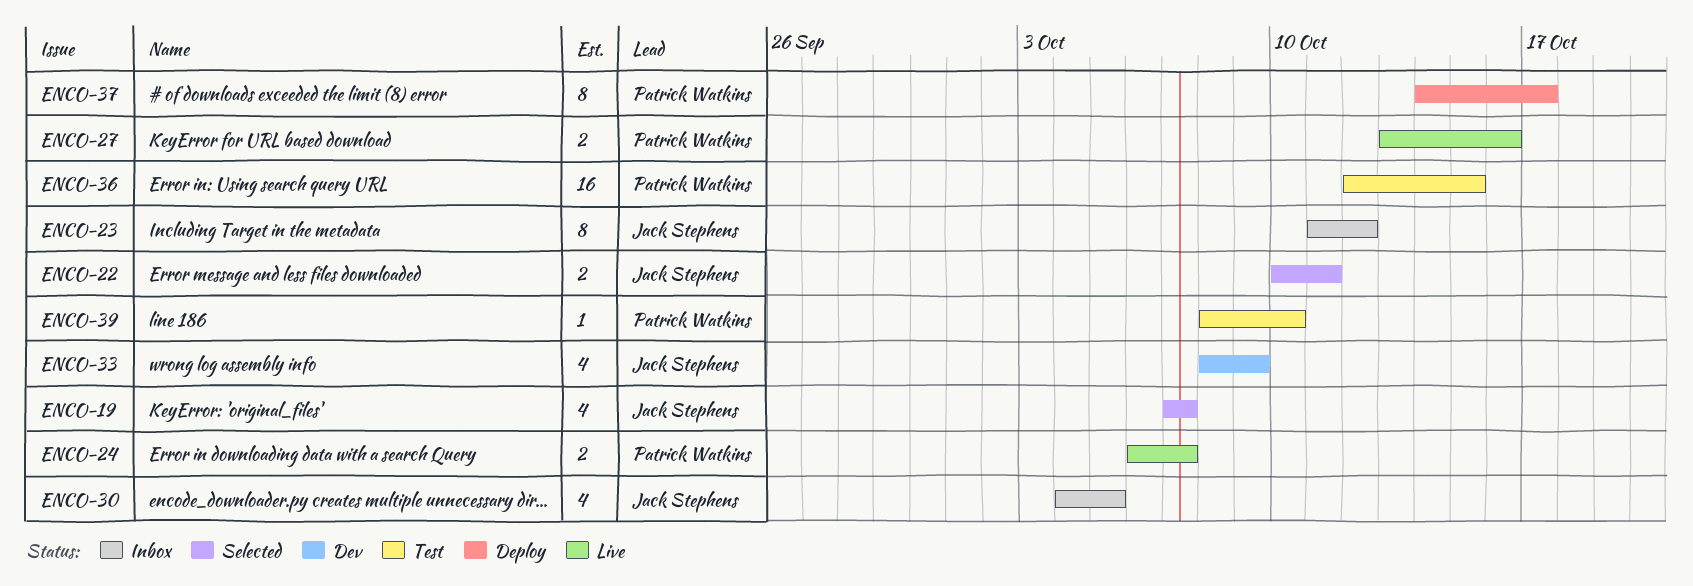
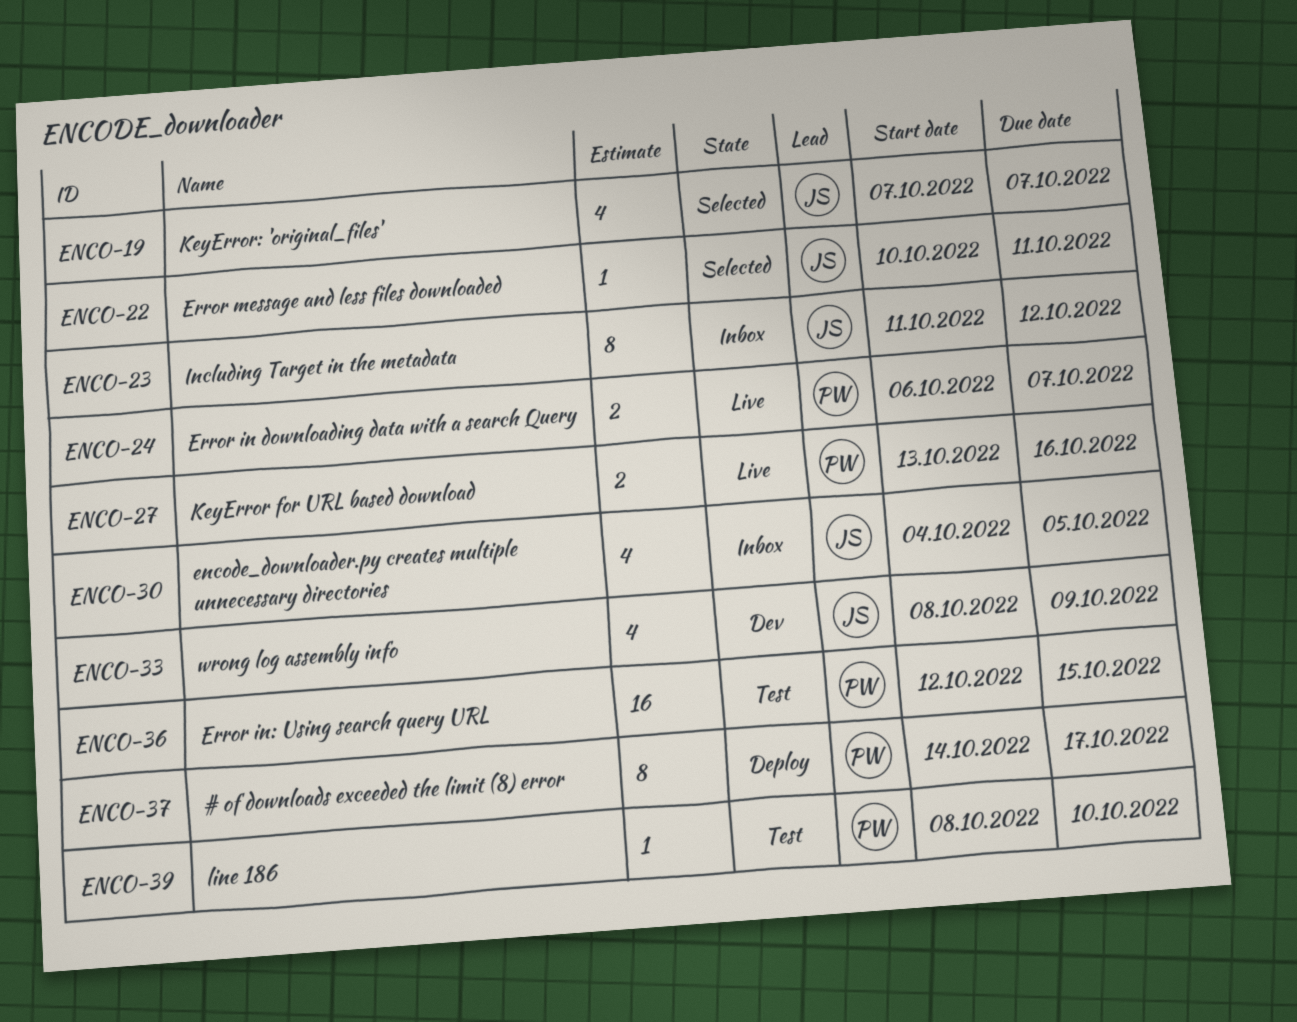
ENCO-22, estimate: 2 -> 1

